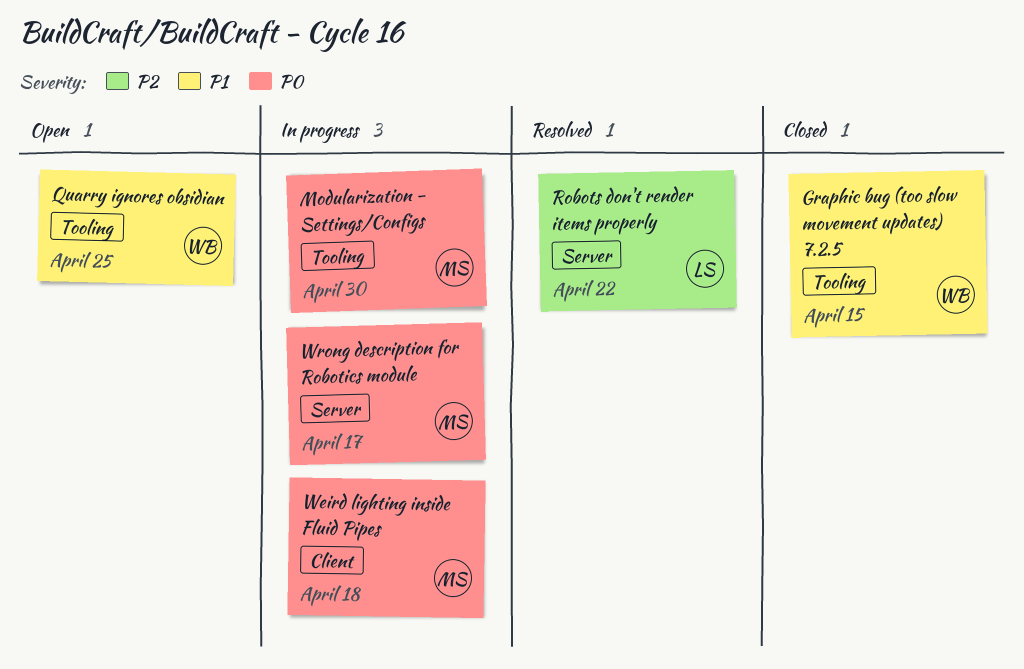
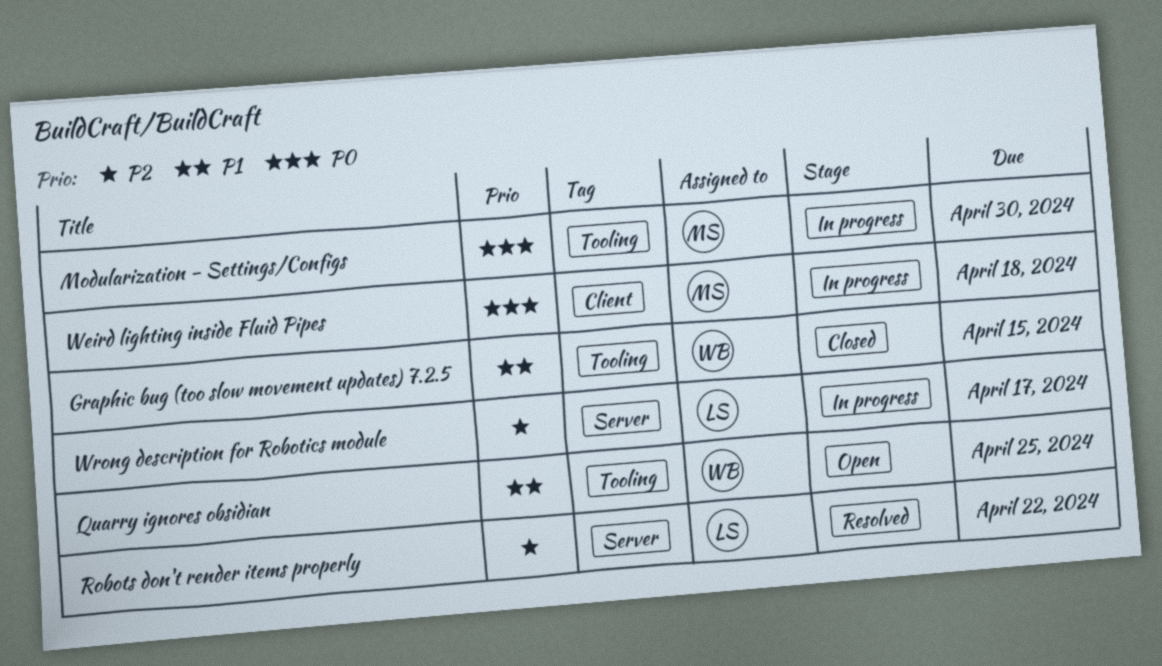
Wrong description for Robotics module, owner: MS -> LS
Wrong description for Robotics module, priority: P0 -> P2

